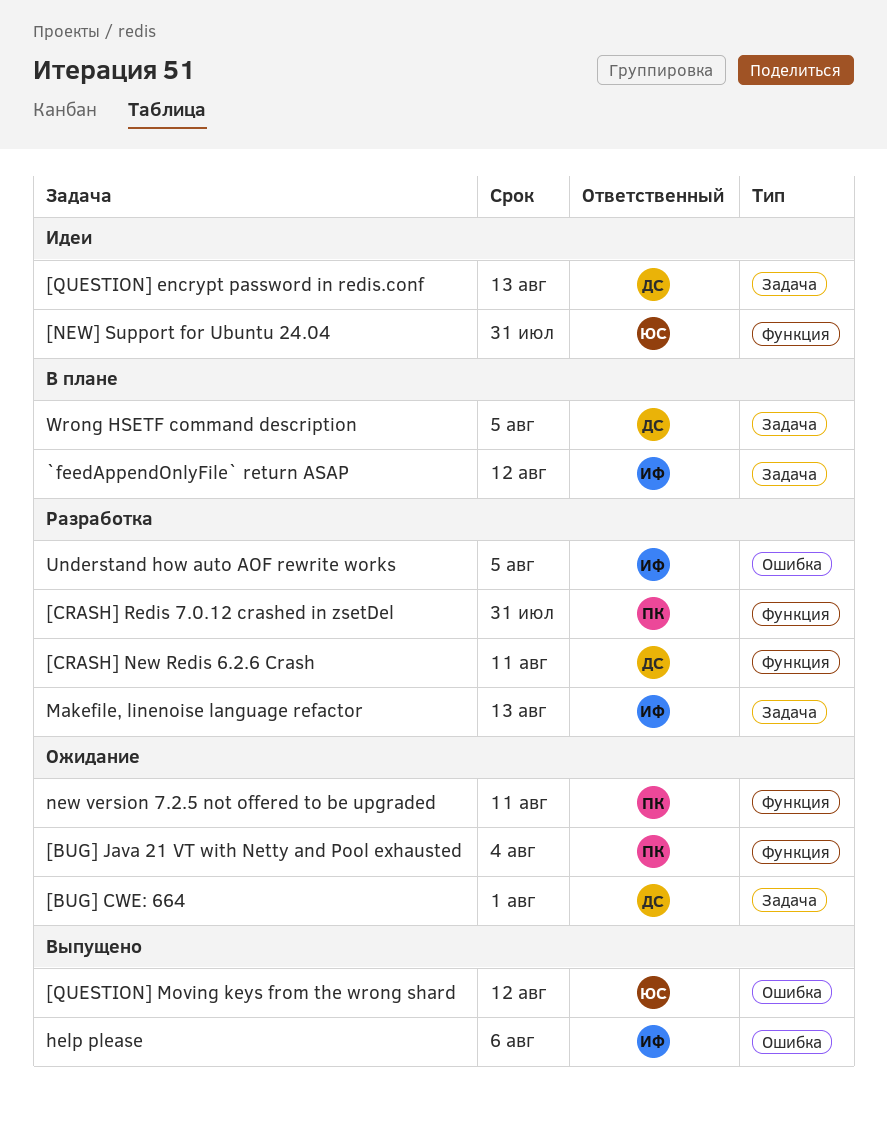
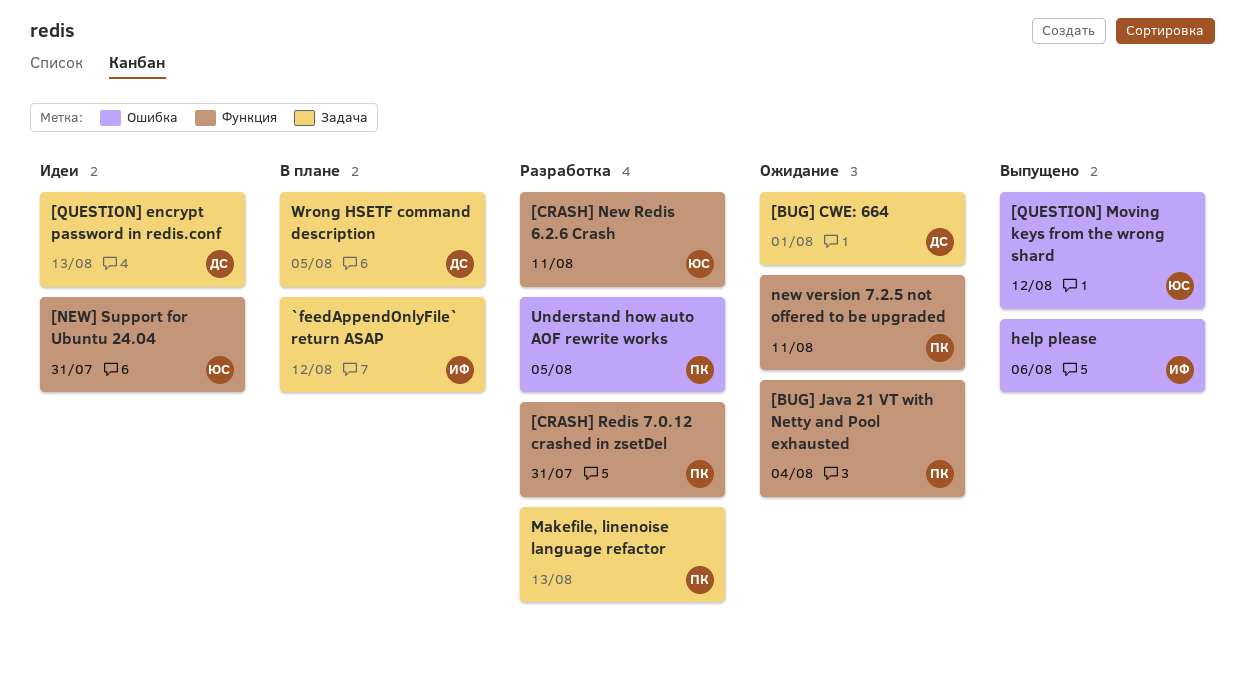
[CRASH] New Redis 6.2.6 Crash, owner: ДС -> ЮС
Makefile, linenoise language refactor, owner: ИФ -> ПК
Understand how auto AOF rewrite works, owner: ИФ -> ПК

